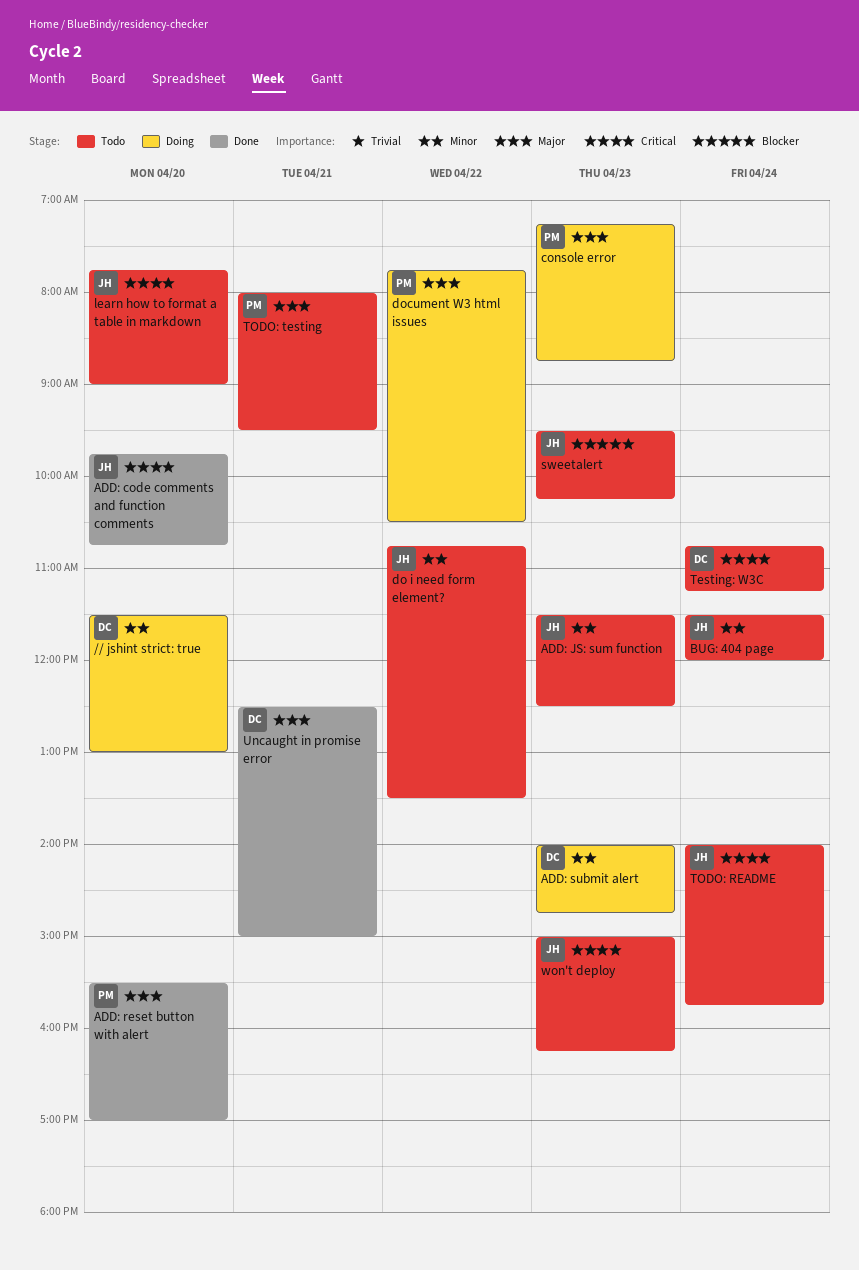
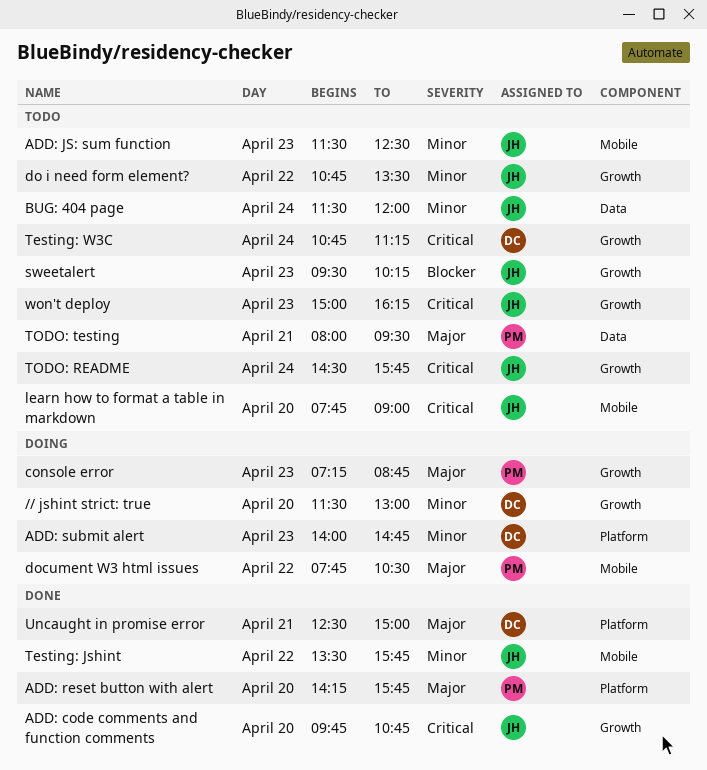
ADD: reset button with alert, begins: 15:30 -> 14:15
ADD: reset button with alert, ends: 17:00 -> 15:45
Testing: Jshint: none -> present
TODO: README, begins: 14:00 -> 14:30

